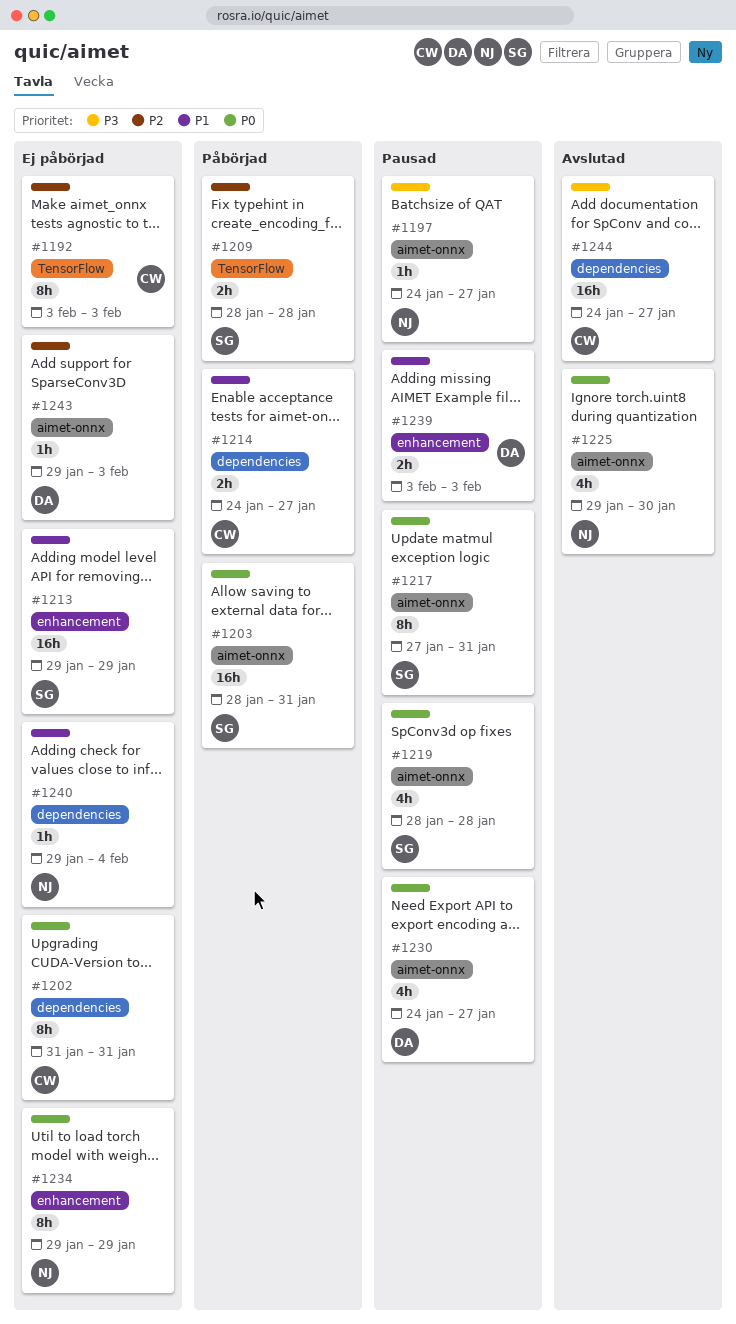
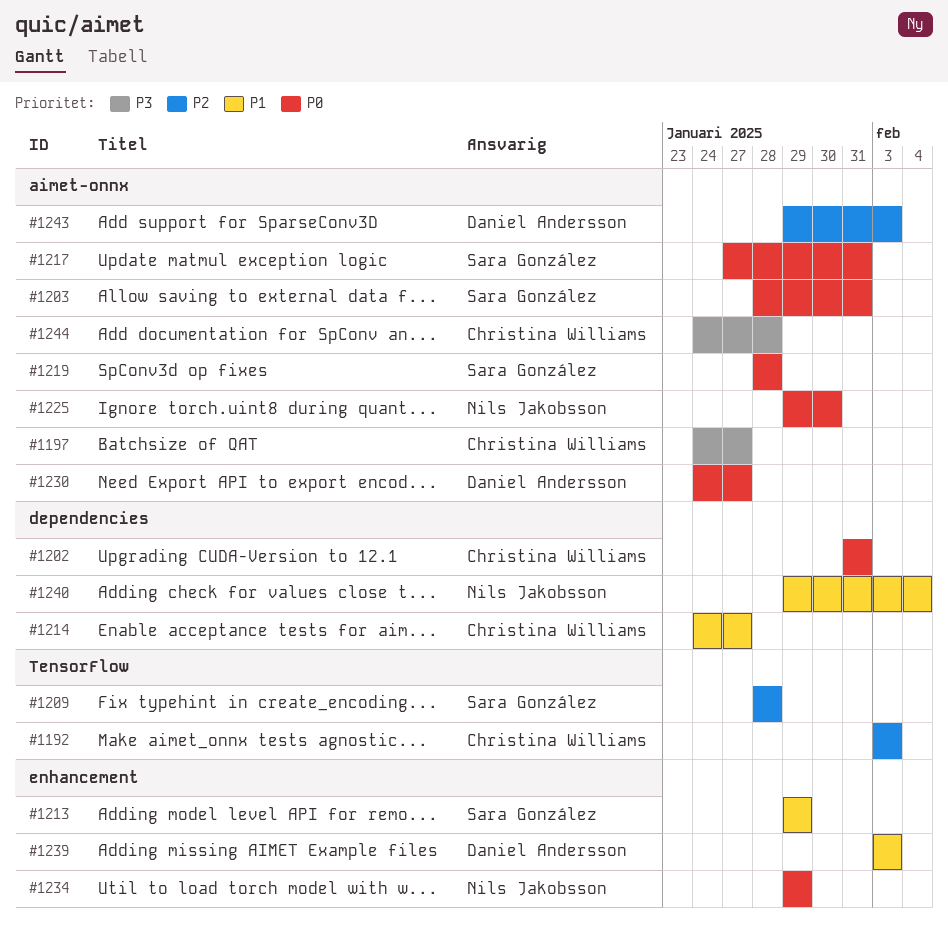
#1197, owner: Nils Jakobsson -> Christina Williams
#1244, label: dependencies -> aimet-onnx
#1244, due: Jan 27 -> Jan 28

